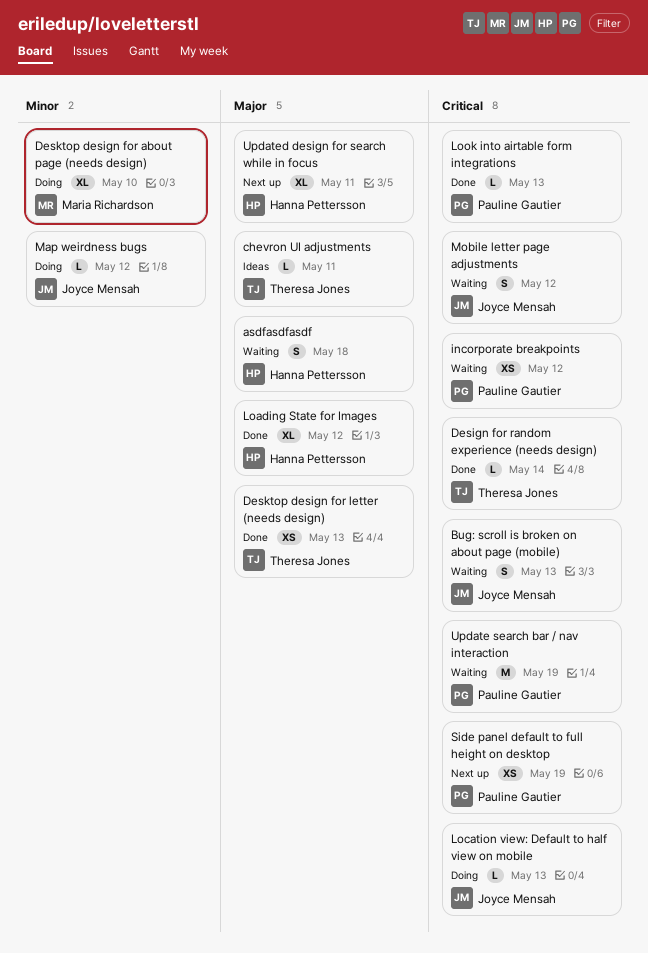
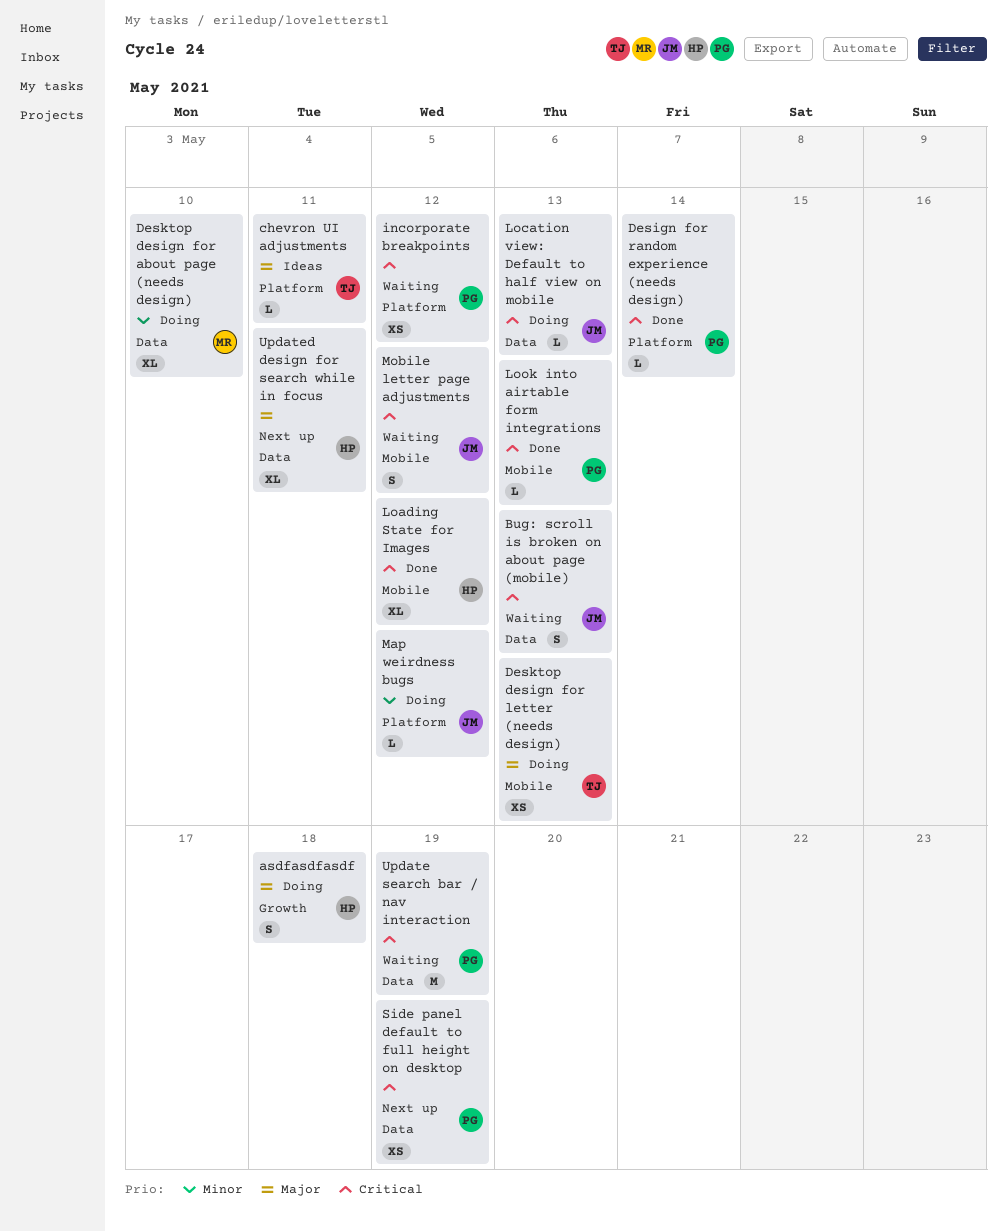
asdfasdfasdf, status: Waiting -> Doing
Design for random experience (needs design), owner: Theresa Jones -> Pauline Gautier
Desktop design for letter (needs design), status: Done -> Doing
Loading State for Images, priority: Major -> Critical

